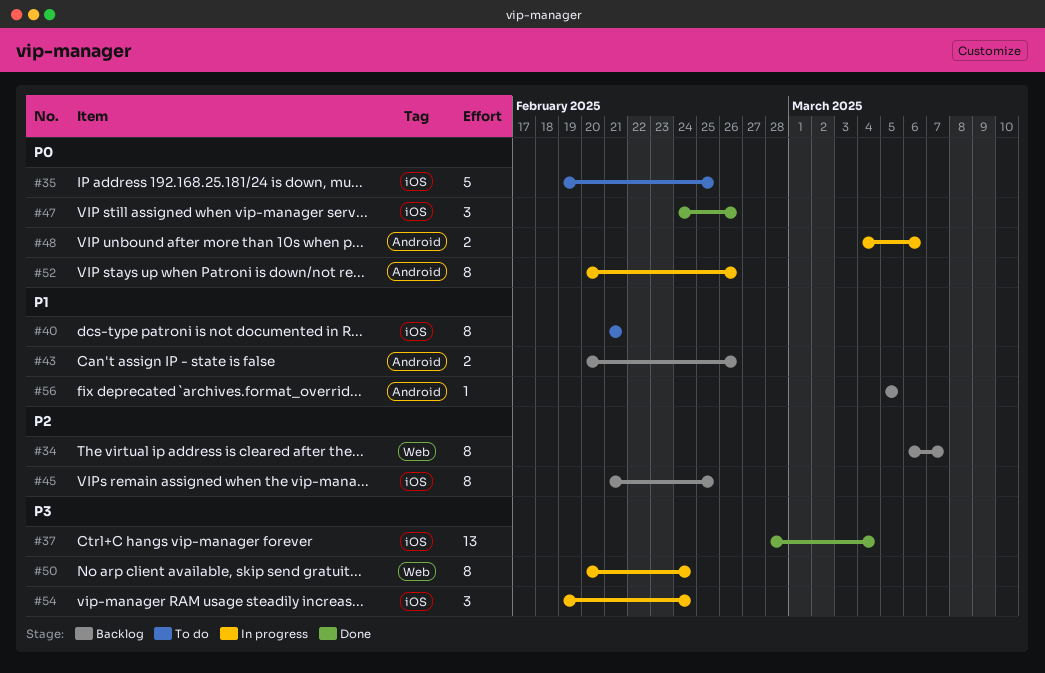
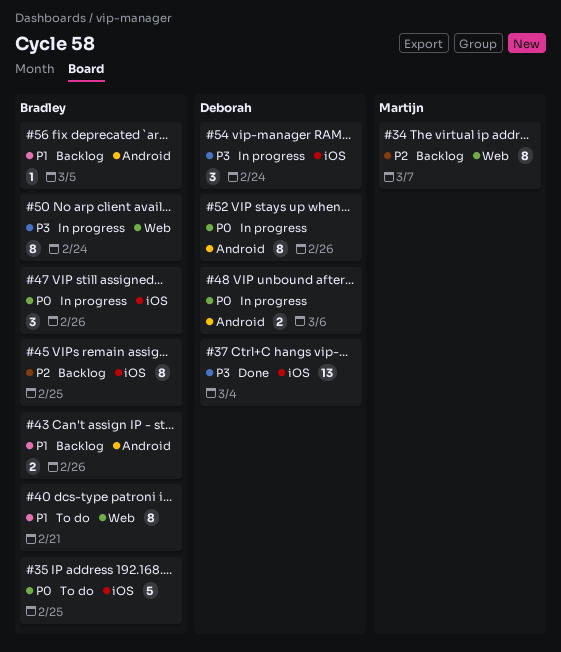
#40, label: iOS -> Web
#47, status: Done -> In progress

